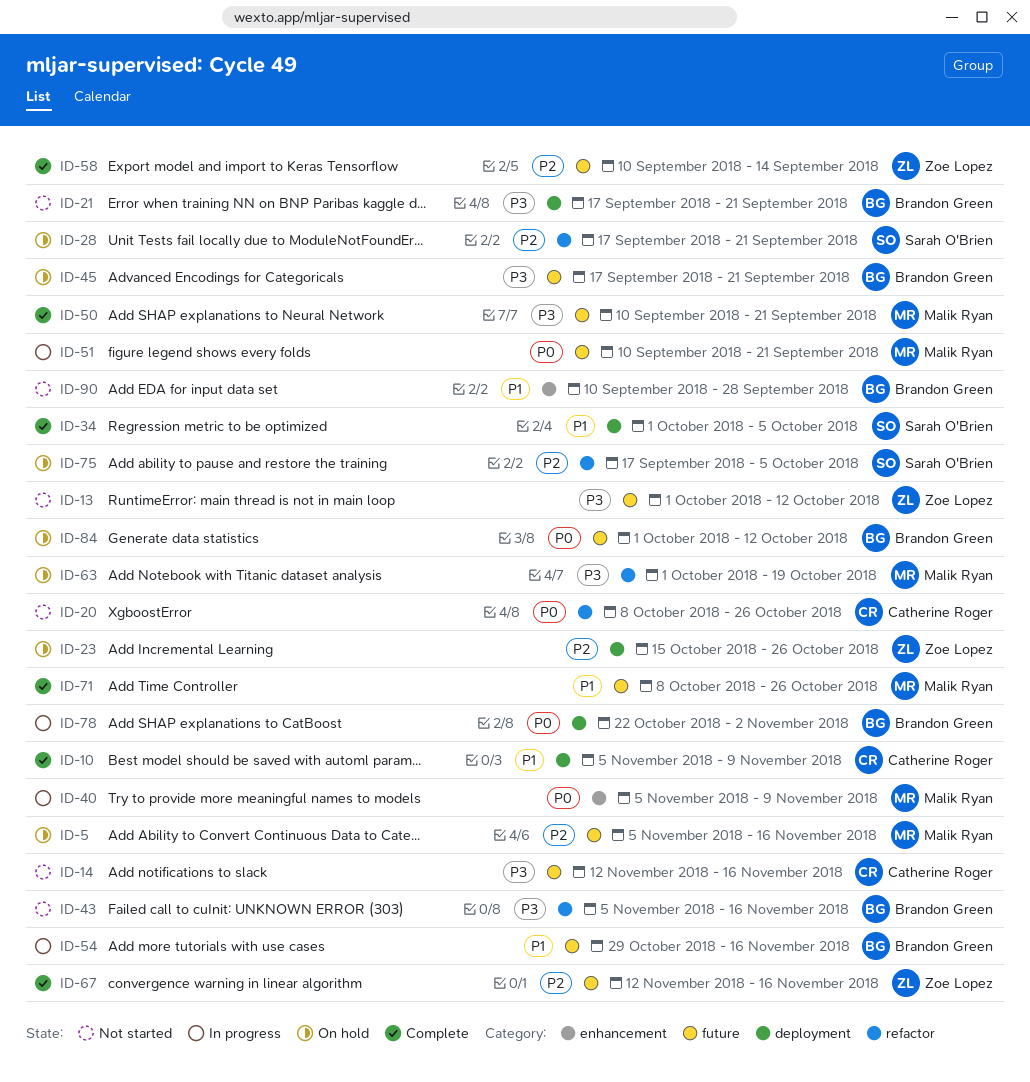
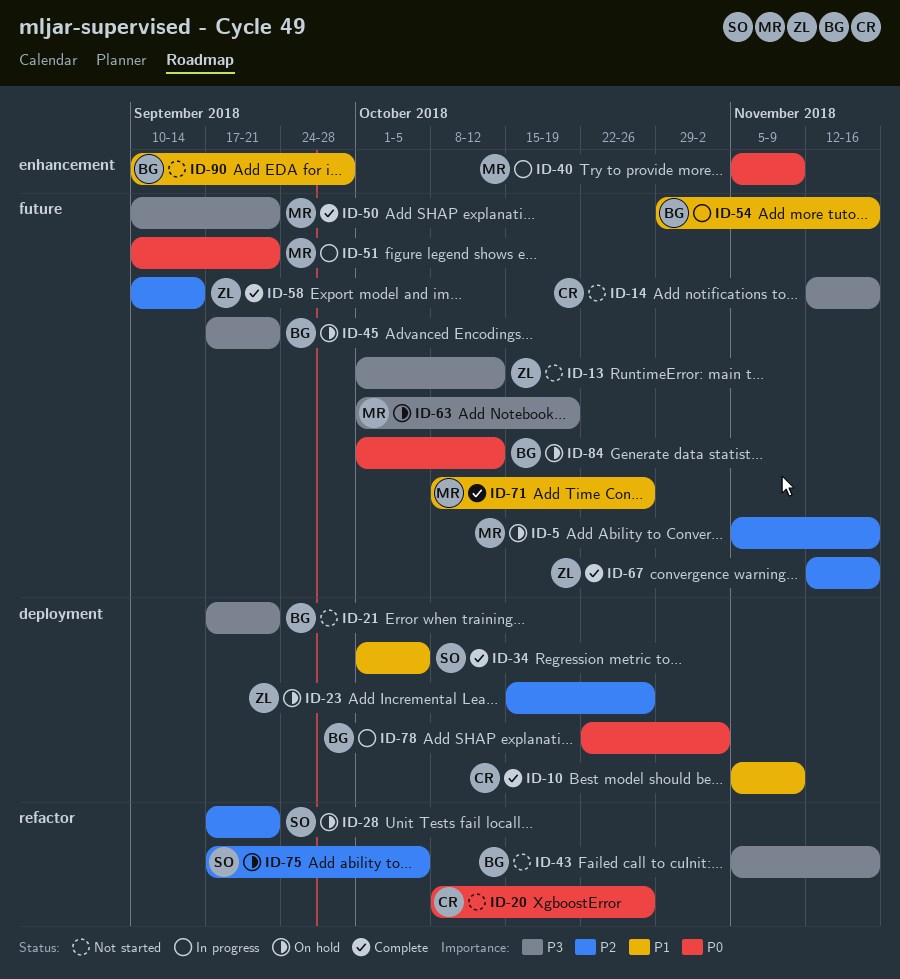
ID-63, label: refactor -> future

